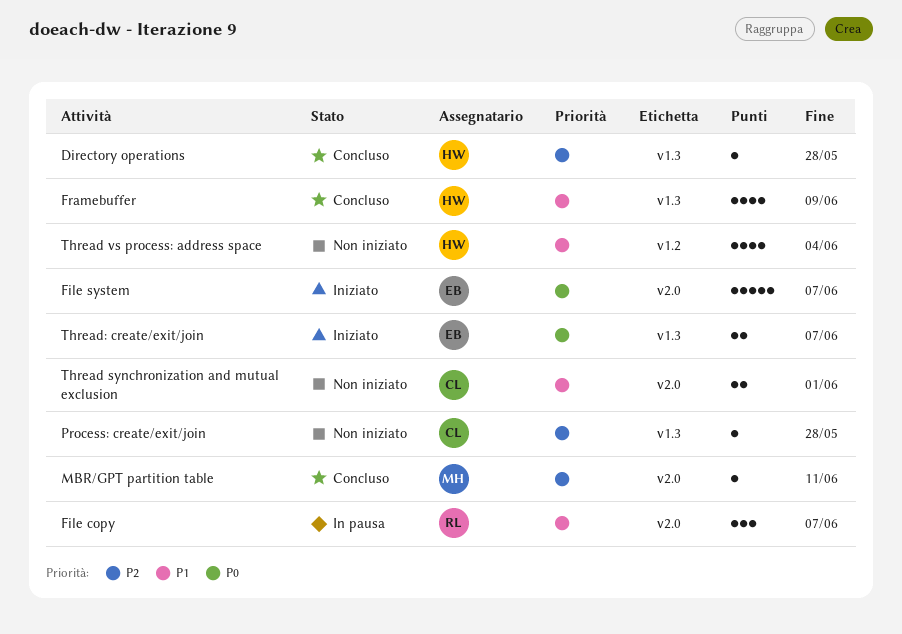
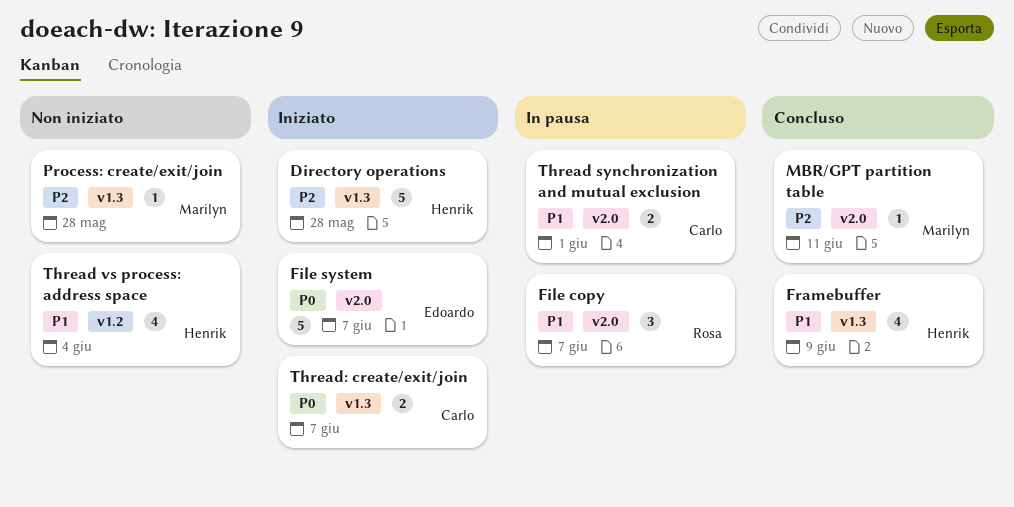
Directory operations, status: Concluso -> Iniziato
Directory operations, estimate: 1 -> 5
Process: create/exit/join, owner: Carlo -> Marilyn
Thread synchronization and mutual exclusion, status: Non iniziato -> In pausa
Thread: create/exit/join, owner: Edoardo -> Carlo

